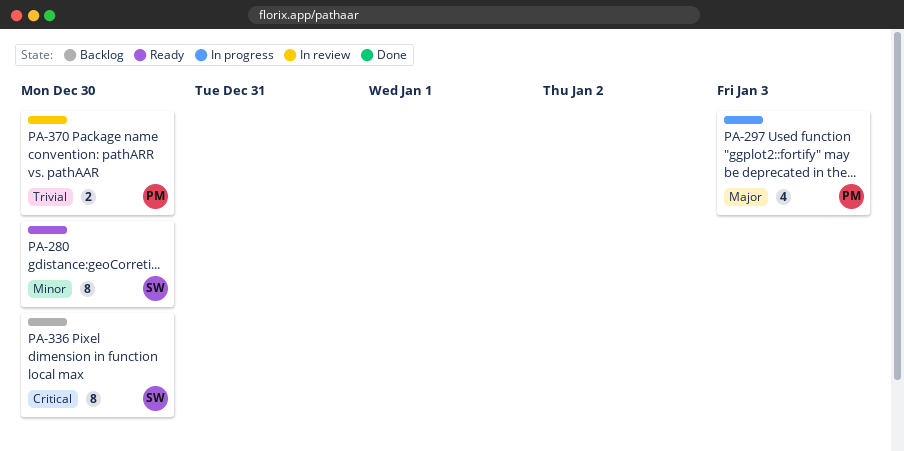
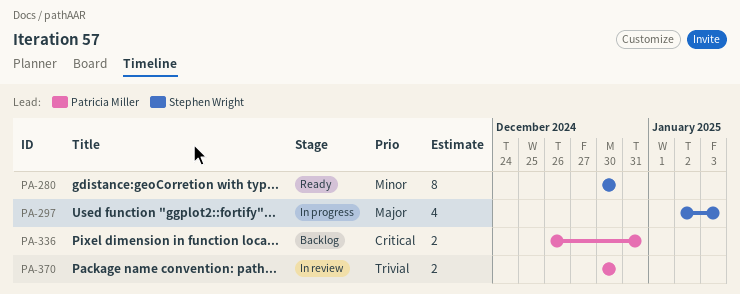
PA-297, owner: Patricia Miller -> Stephen Wright
PA-336, owner: Stephen Wright -> Patricia Miller
PA-336, estimate: 8 -> 2
PA-336, due: Dec 30 -> Dec 31

